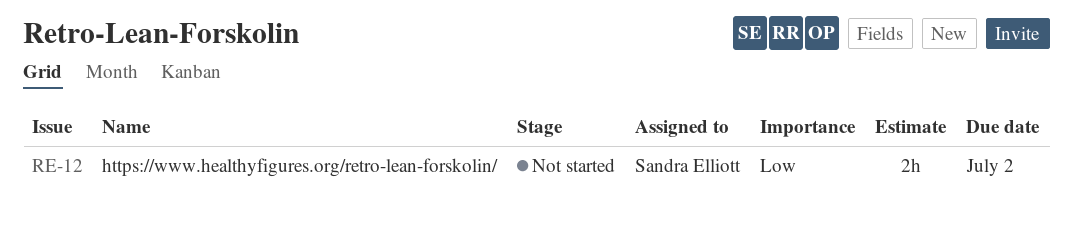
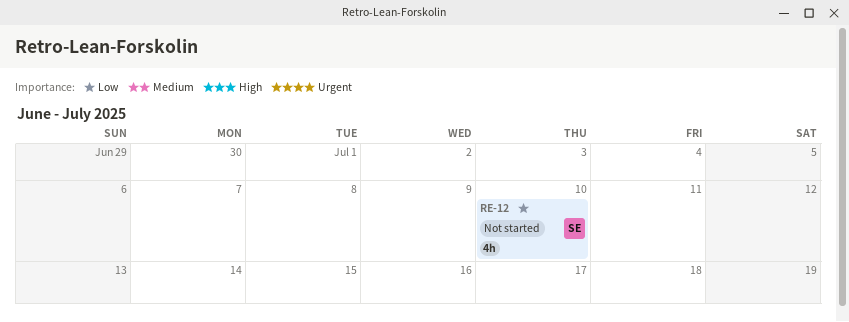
RE-12, estimate: 2h -> 4h
RE-12, due: Jul 2 -> Jul 10

